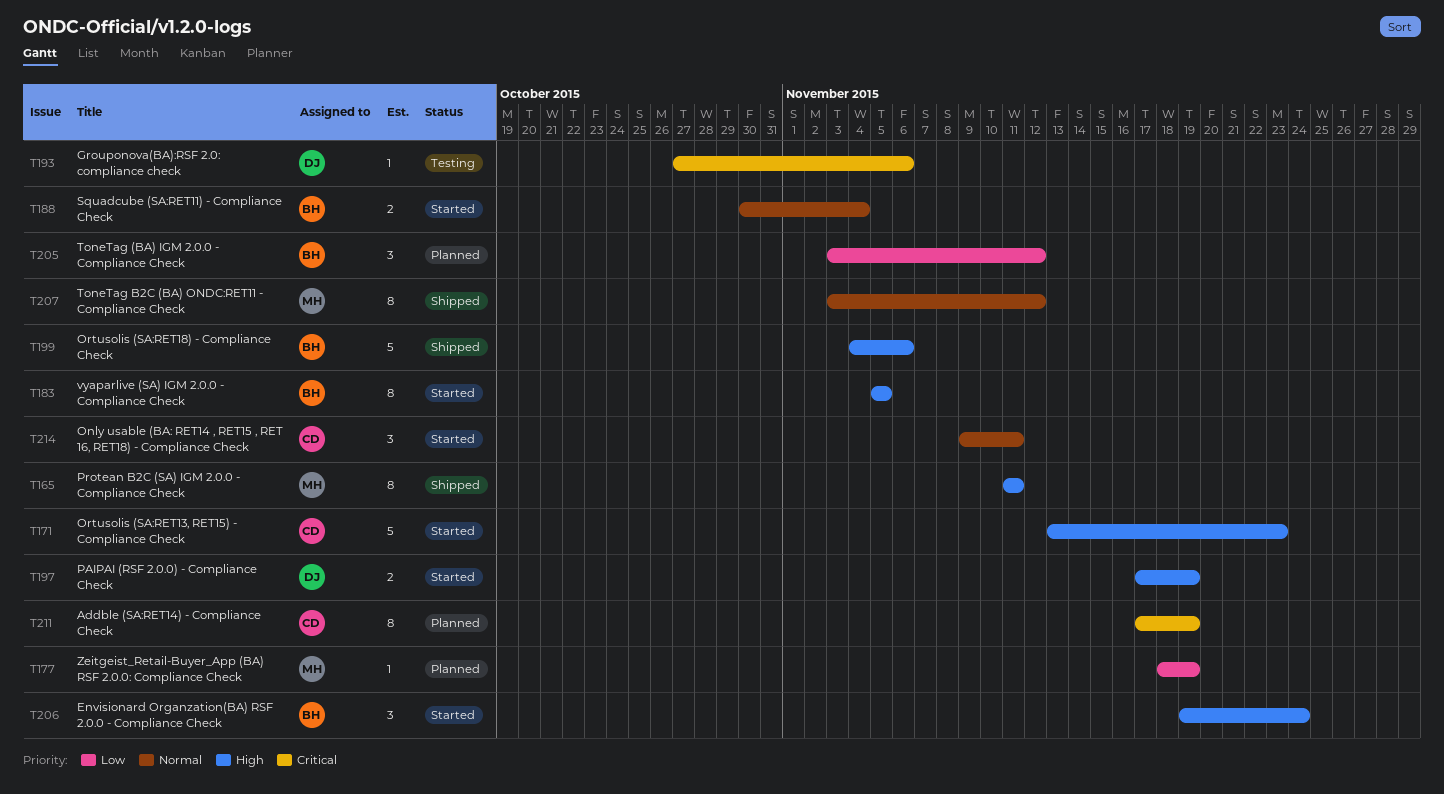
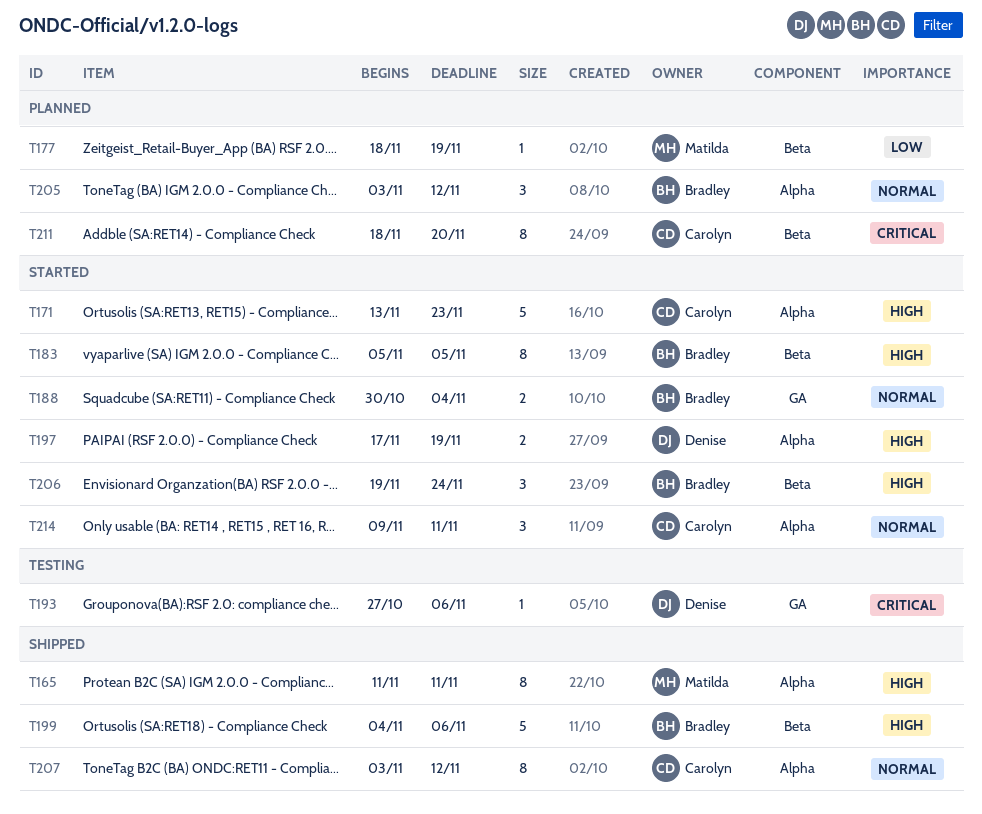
T205, priority: Low -> Normal
T207, owner: Matilda -> Carolyn
T211, start: Nov 17 -> Nov 18
T211, due: Nov 19 -> Nov 20

